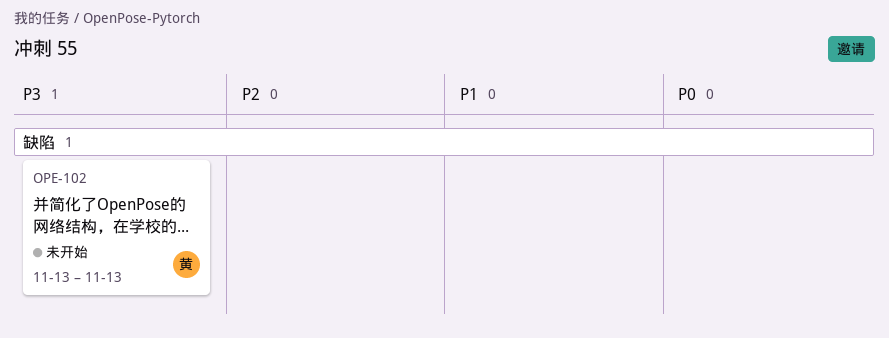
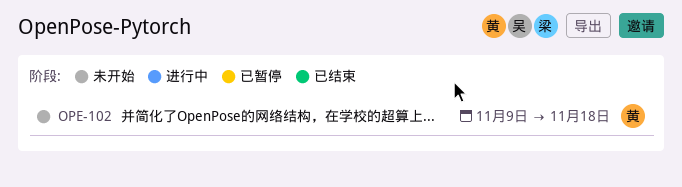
OPE-102, start: Nov 13 -> Nov 9
OPE-102, due: Nov 13 -> Nov 18

